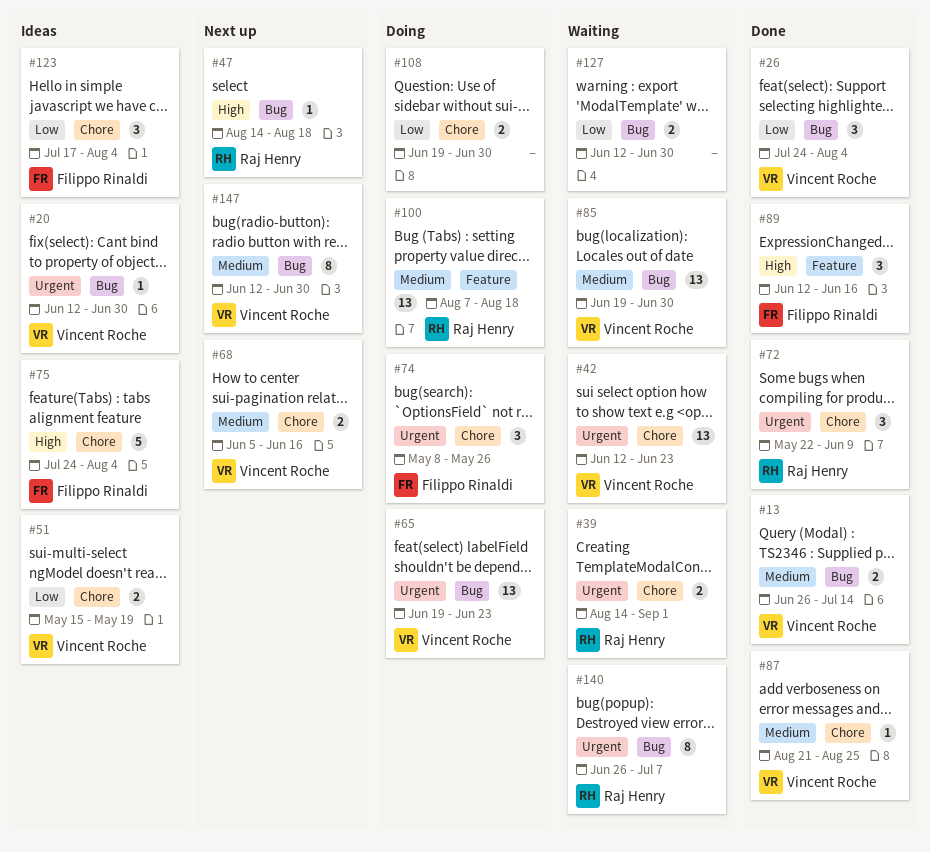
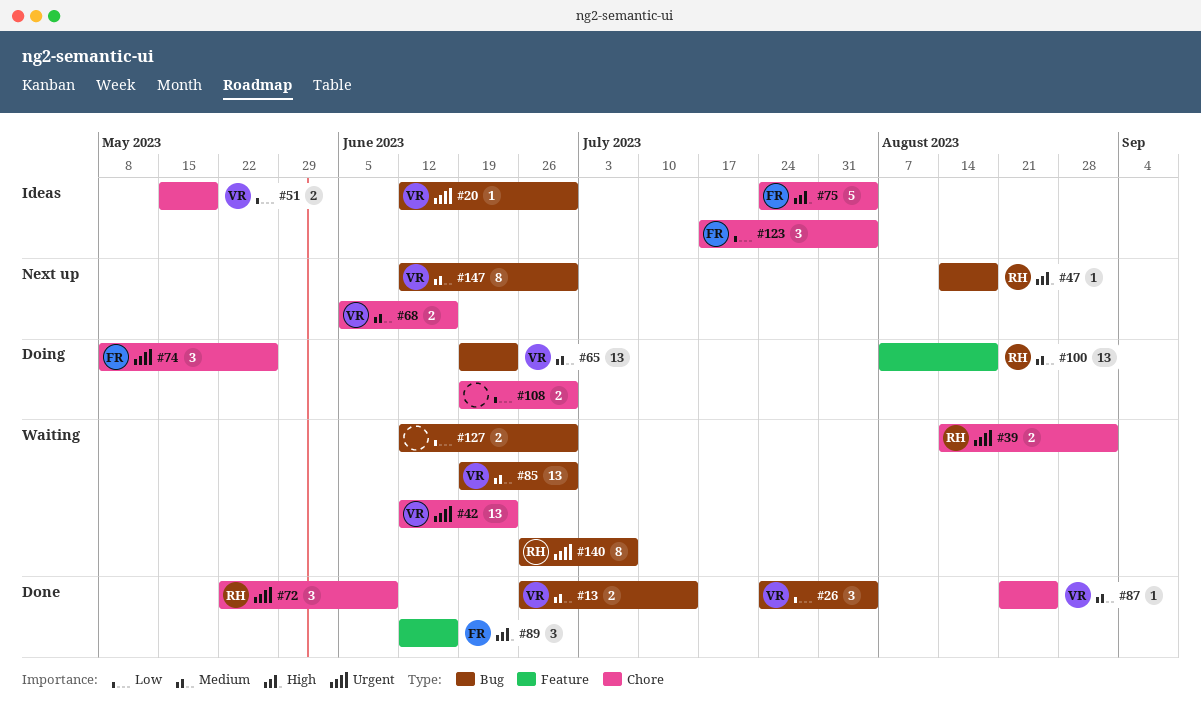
#65, priority: Urgent -> Medium

